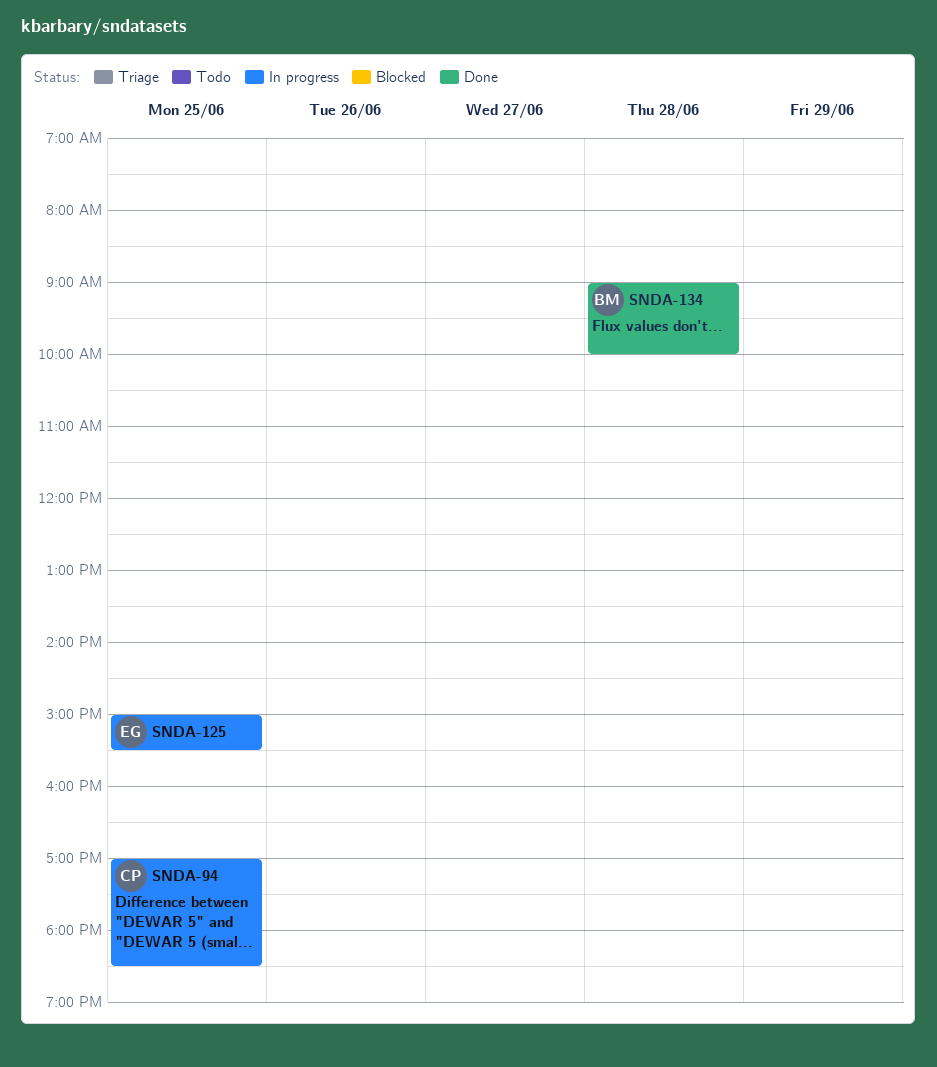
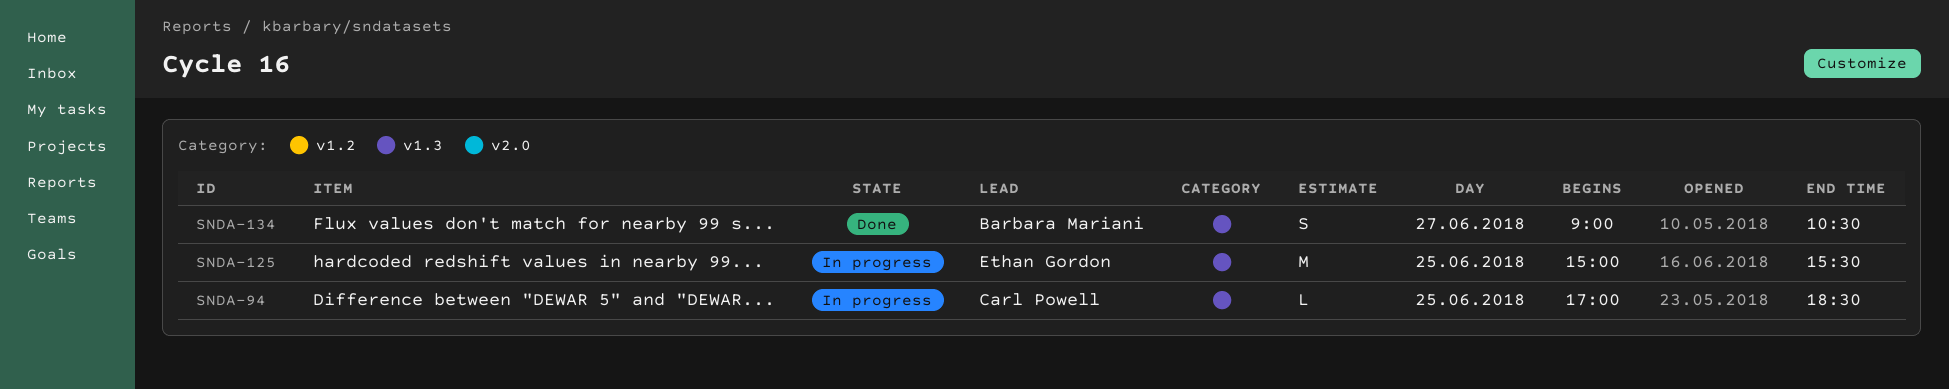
SNDA-134, day: Jun 28 -> Jun 27
SNDA-134, ends: 10:00 -> 10:30

